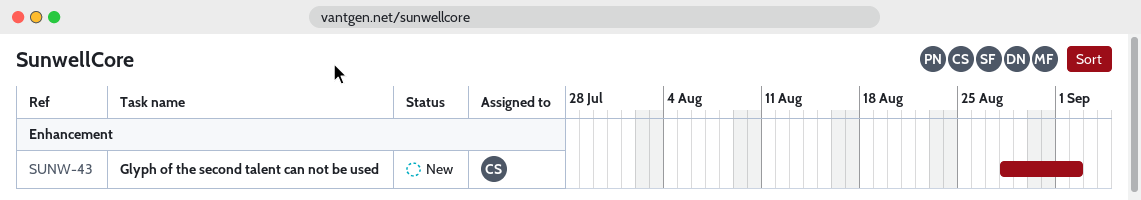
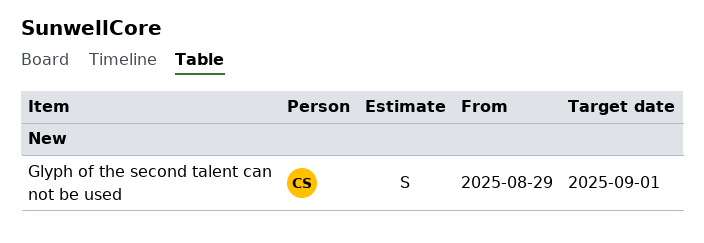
Glyph of the second talent can not be used, start: Aug 28 -> Aug 29
Glyph of the second talent can not be used, due: Sep 2 -> Sep 1

